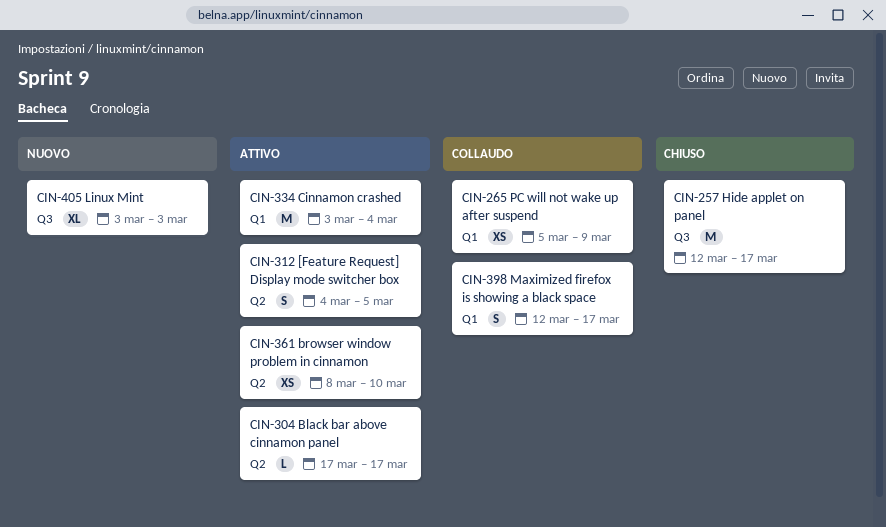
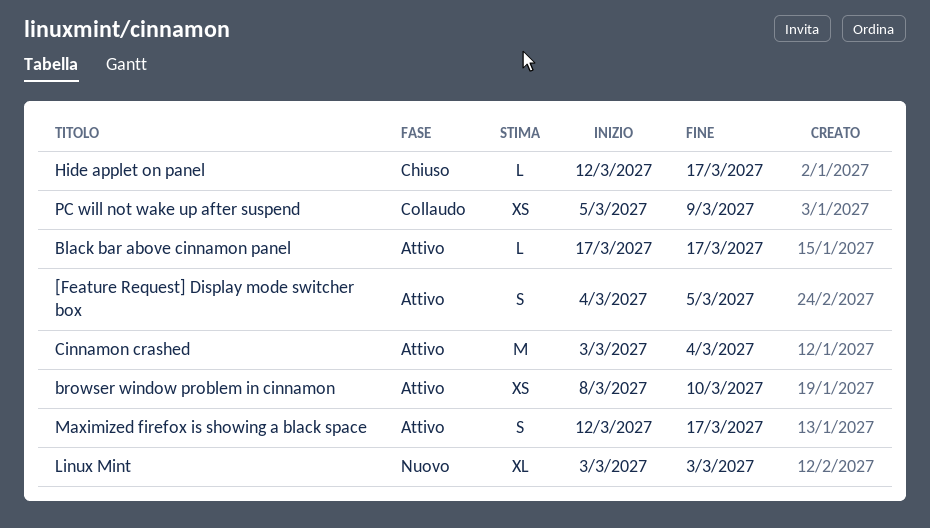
Hide applet on panel, estimate: M -> L
Maximized firefox is showing a black space, status: Collaudo -> Attivo

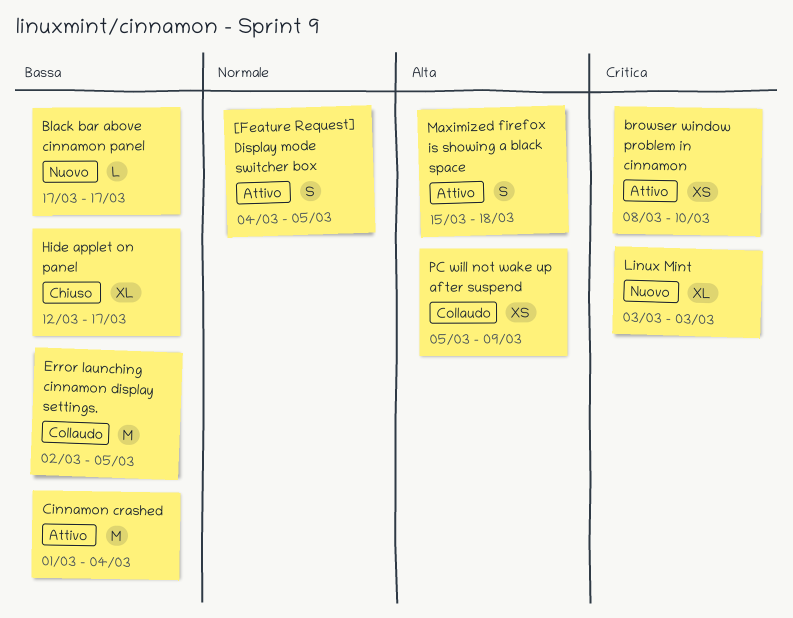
Black bar above cinnamon panel, status: Attivo -> Nuovo
Cinnamon crashed, start: Mar 3 -> Mar 1
Error launching cinnamon display settings.: none -> present
Hide applet on panel, estimate: L -> XL
Maximized firefox is showing a black space, start: Mar 12 -> Mar 15
Maximized firefox is showing a black space, due: Mar 17 -> Mar 18

